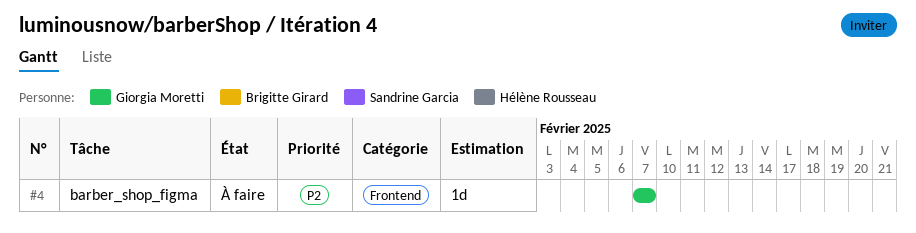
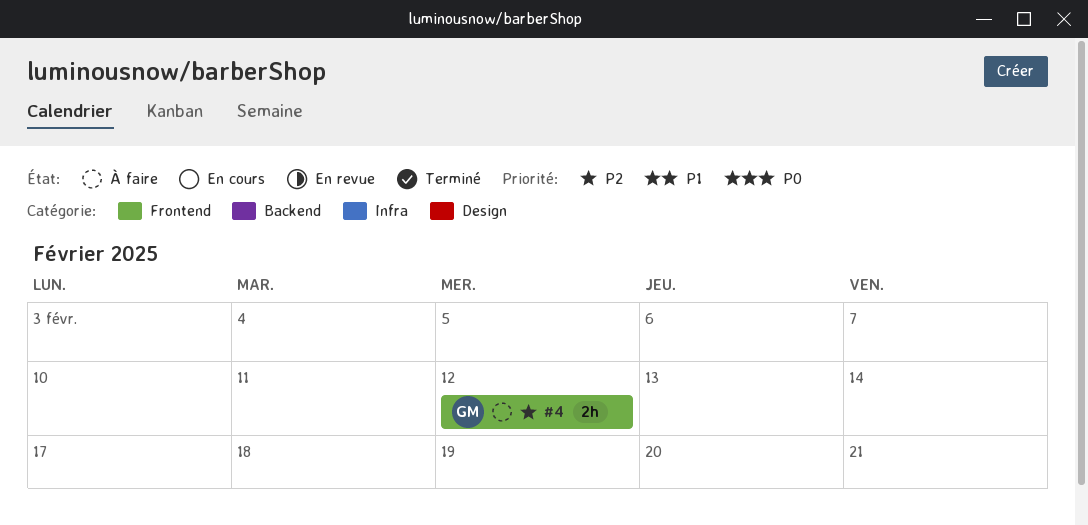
#4, estimate: 1d -> 2h
#4, start: Feb 7 -> Feb 12
#4, due: Feb 7 -> Feb 12

